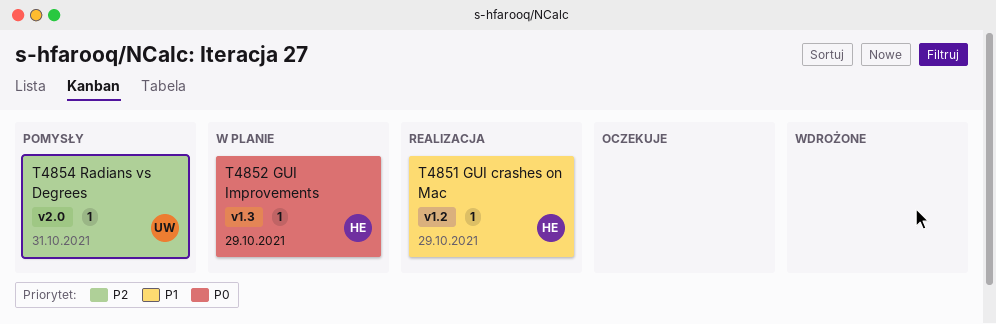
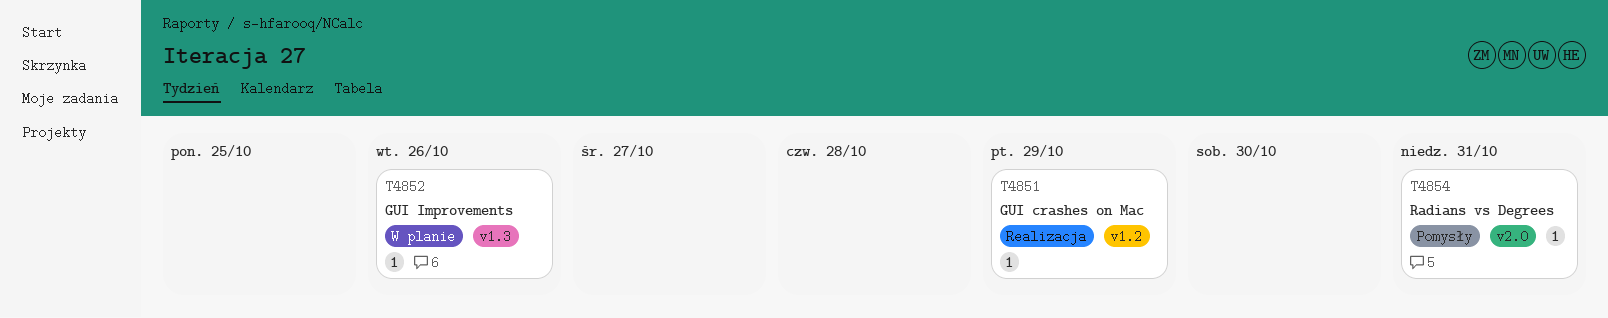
T4852, due: Oct 29 -> Oct 26

